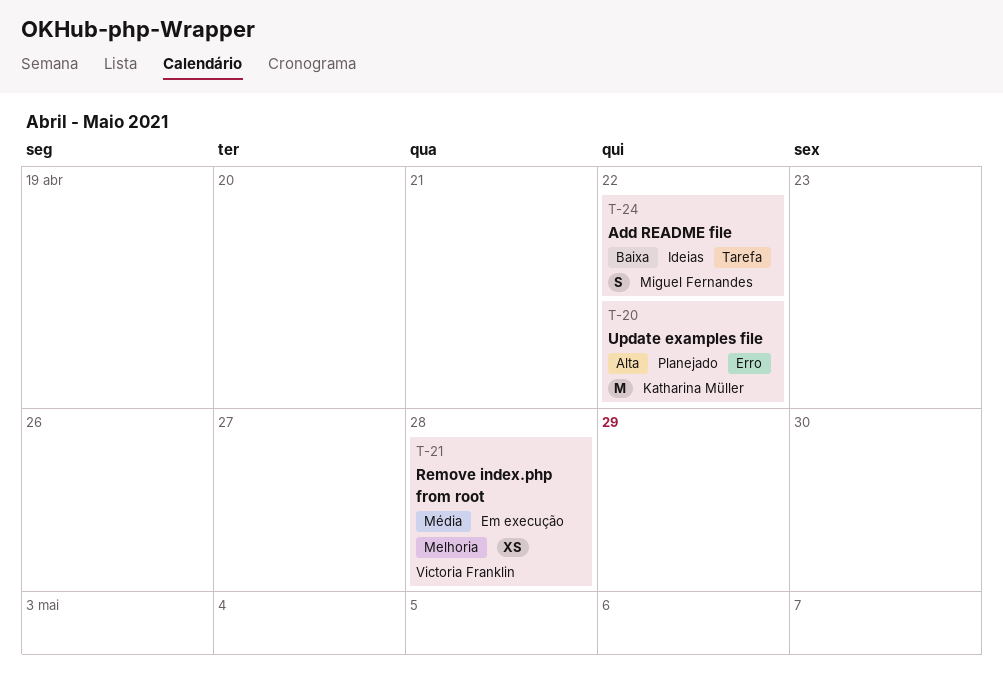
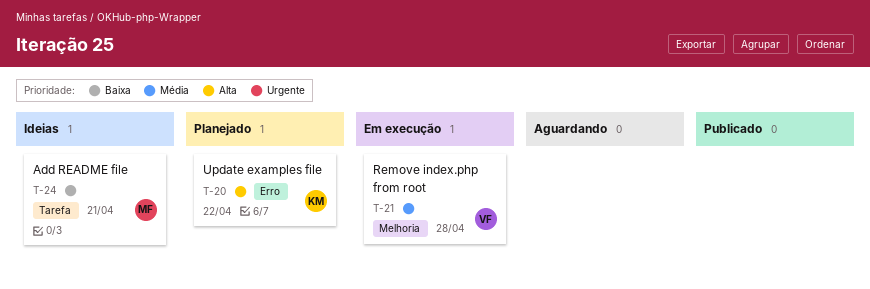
T-24, due: Apr 22 -> Apr 21

